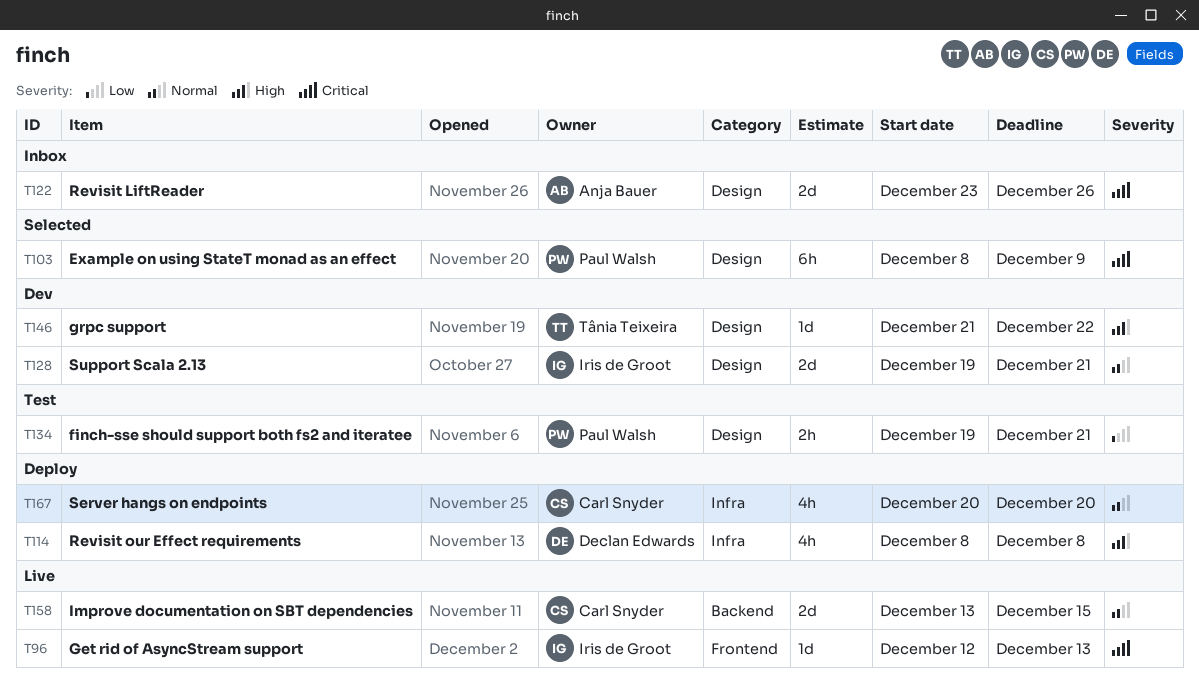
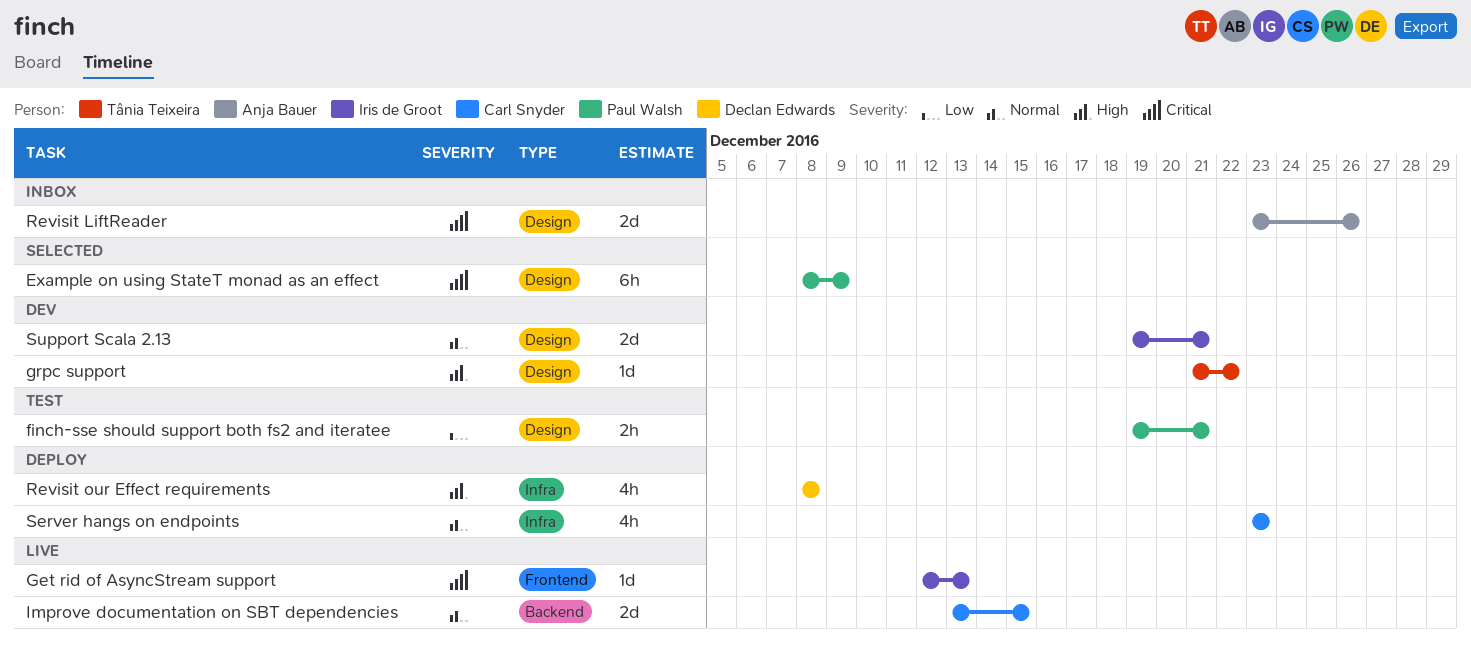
Server hangs on endpoints, start: Dec 20 -> Dec 23
Server hangs on endpoints, due: Dec 20 -> Dec 23

